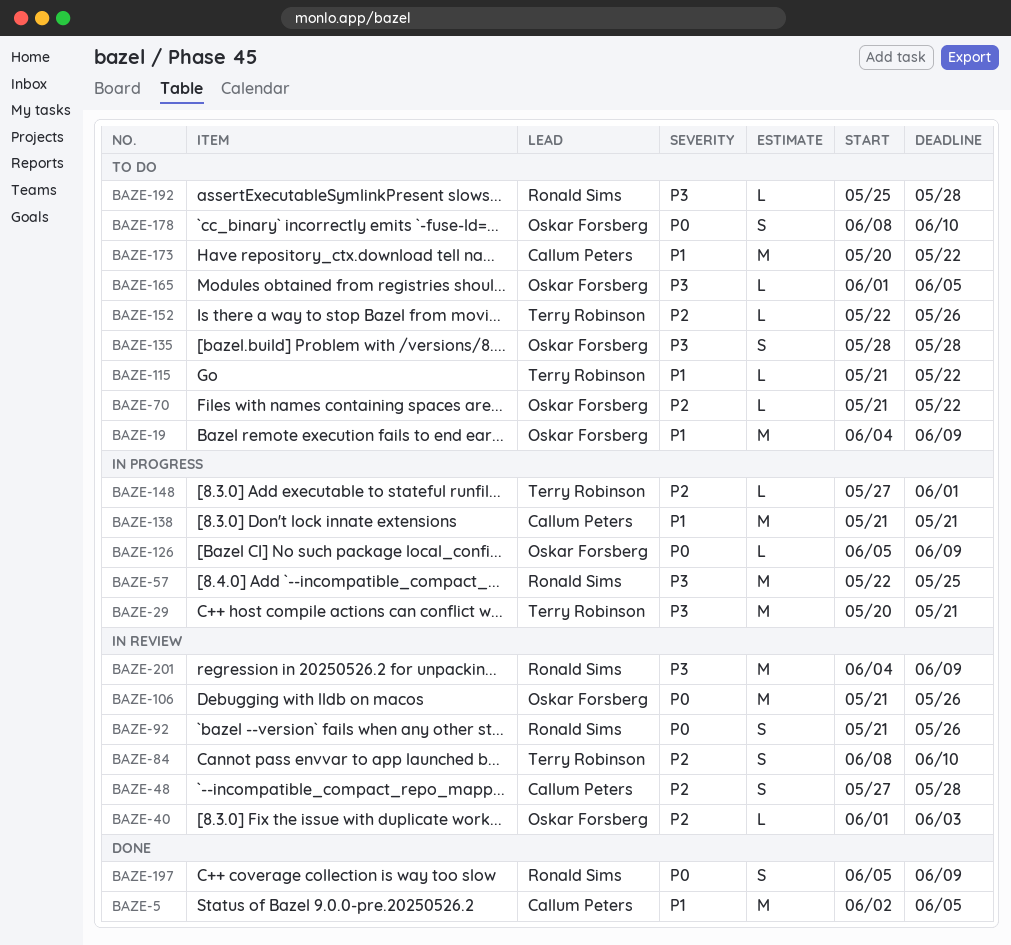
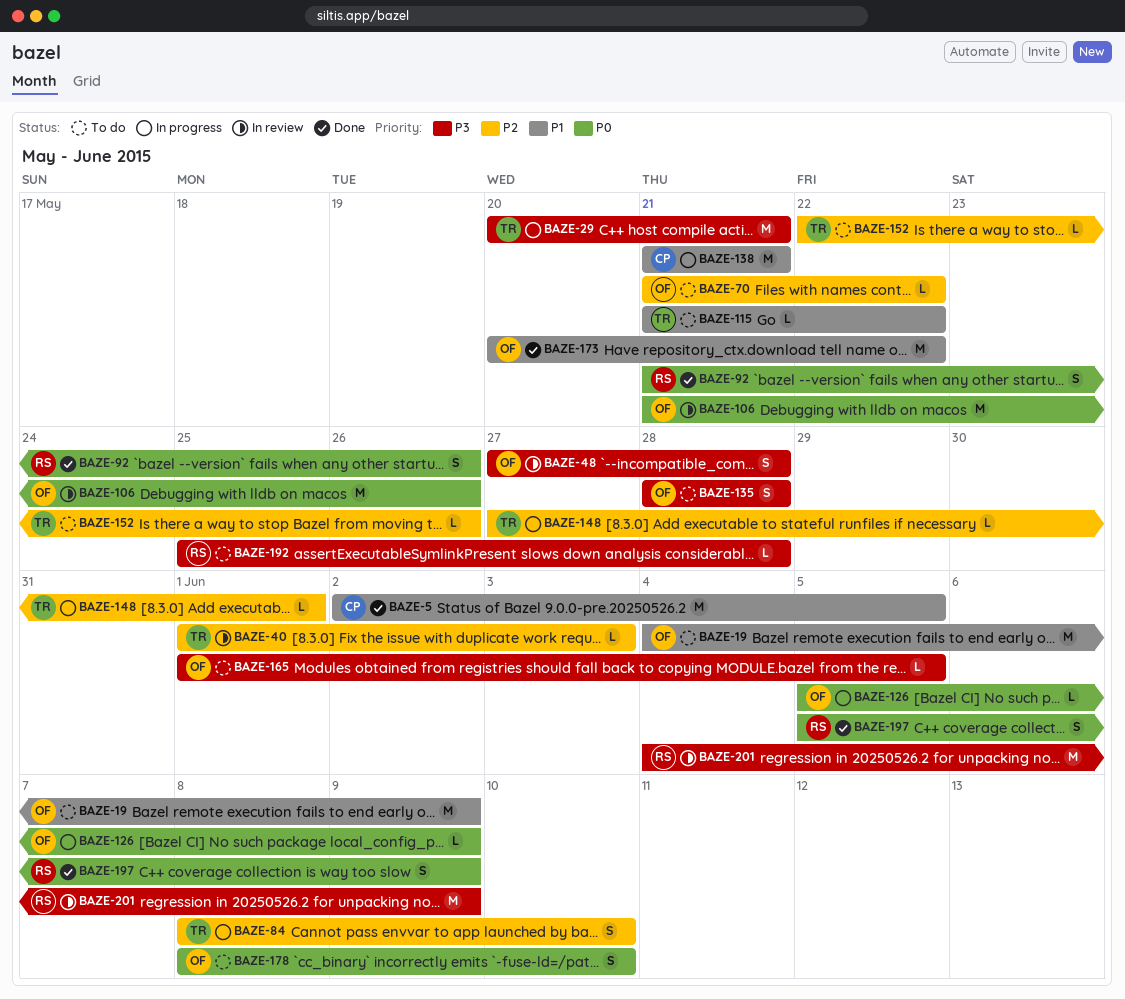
BAZE-40, owner: Oskar Forsberg -> Terry Robinson
BAZE-48, owner: Callum Peters -> Oskar Forsberg
BAZE-48, priority: P2 -> P3
BAZE-57: present -> none
BAZE-84, status: In review -> In progress
BAZE-92, status: In review -> Done
BAZE-173, status: To do -> Done
BAZE-173, owner: Callum Peters -> Oskar Forsberg

